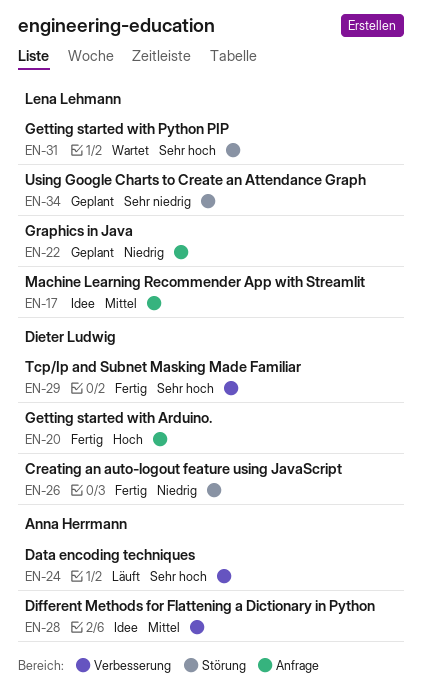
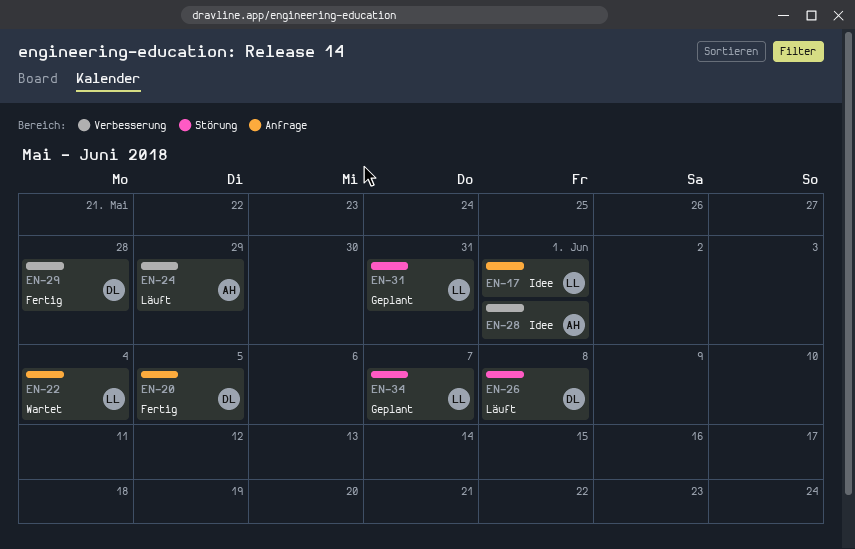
EN-22, status: Geplant -> Wartet
EN-26, status: Fertig -> Läuft
EN-31, status: Wartet -> Geplant

